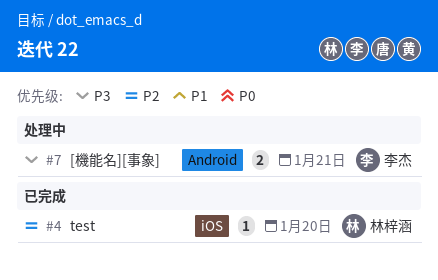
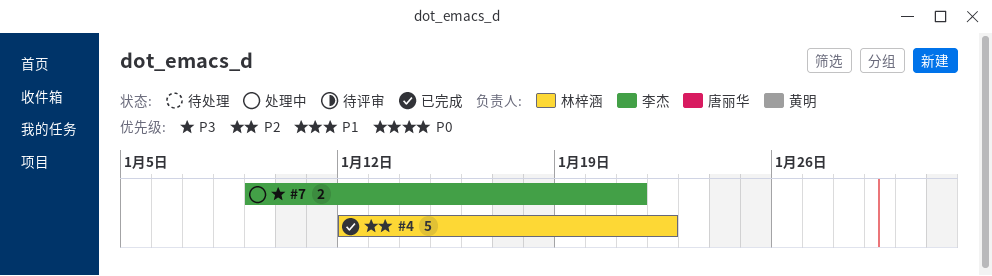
#4, estimate: 1 -> 5
#4, due: Jan 20 -> Jan 22

